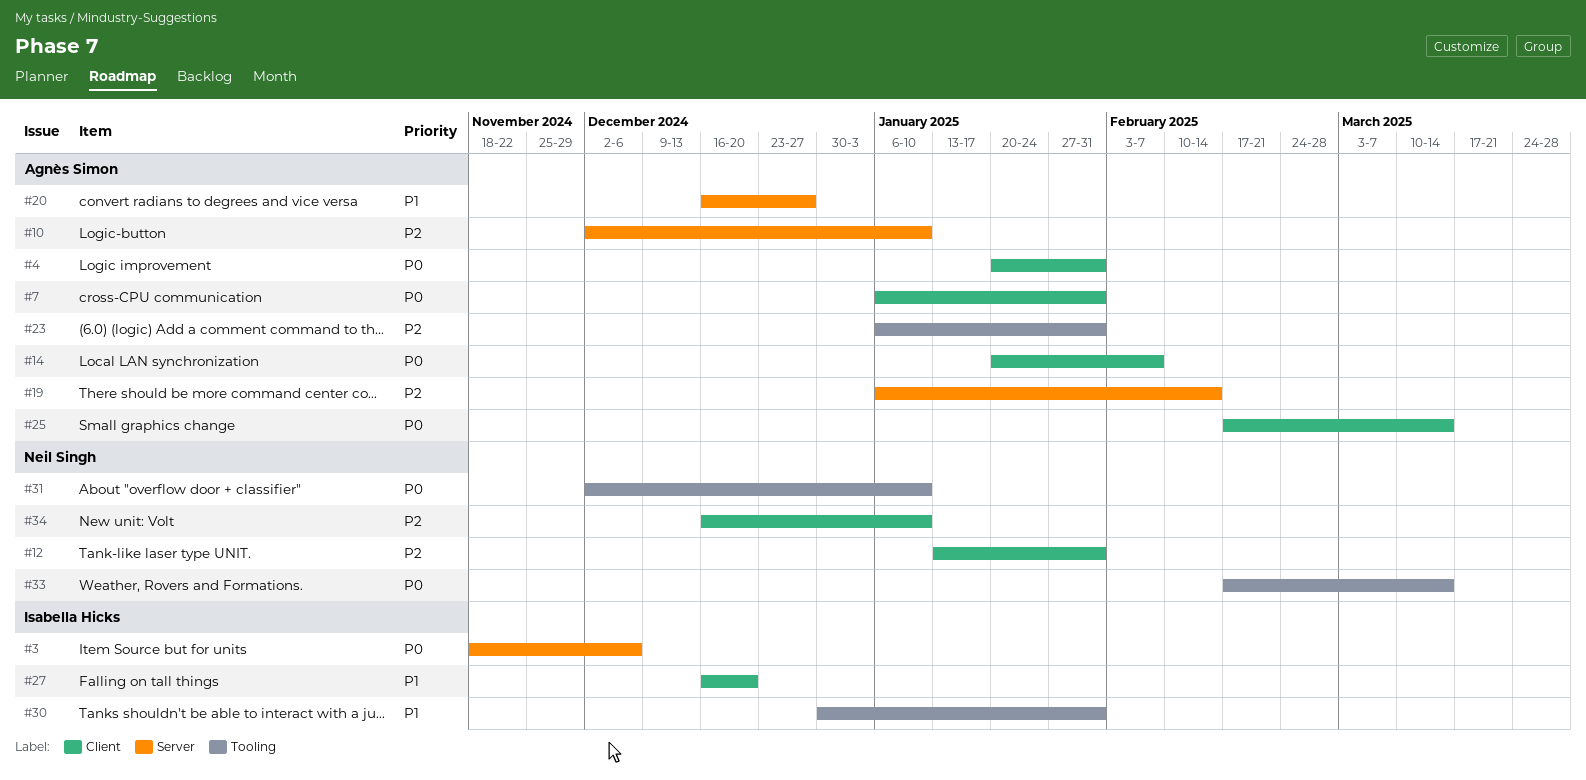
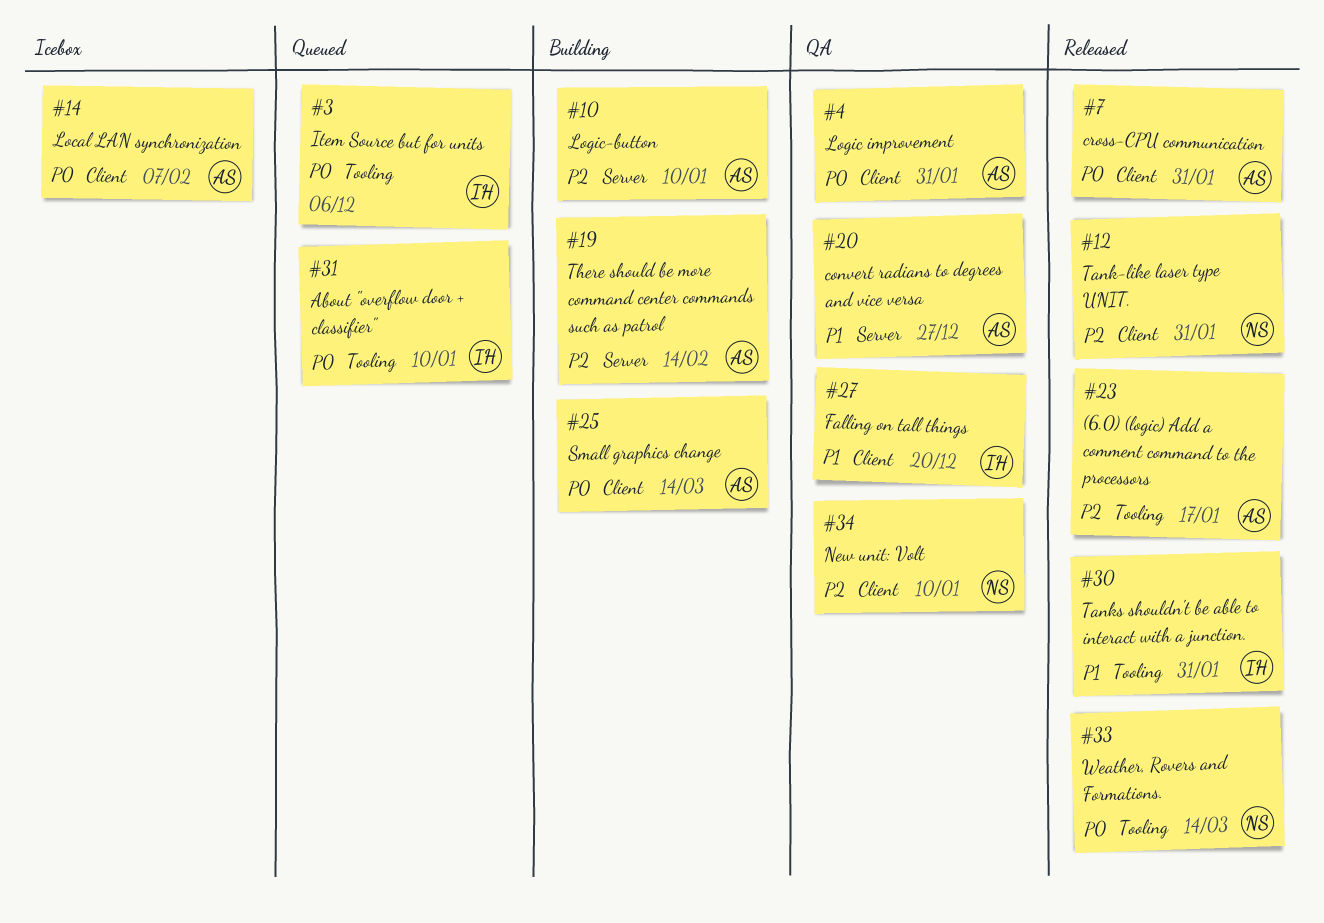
#3, label: Server -> Tooling
#23, due: Jan 31 -> Jan 17
#31, owner: Neil Singh -> Isabella Hicks

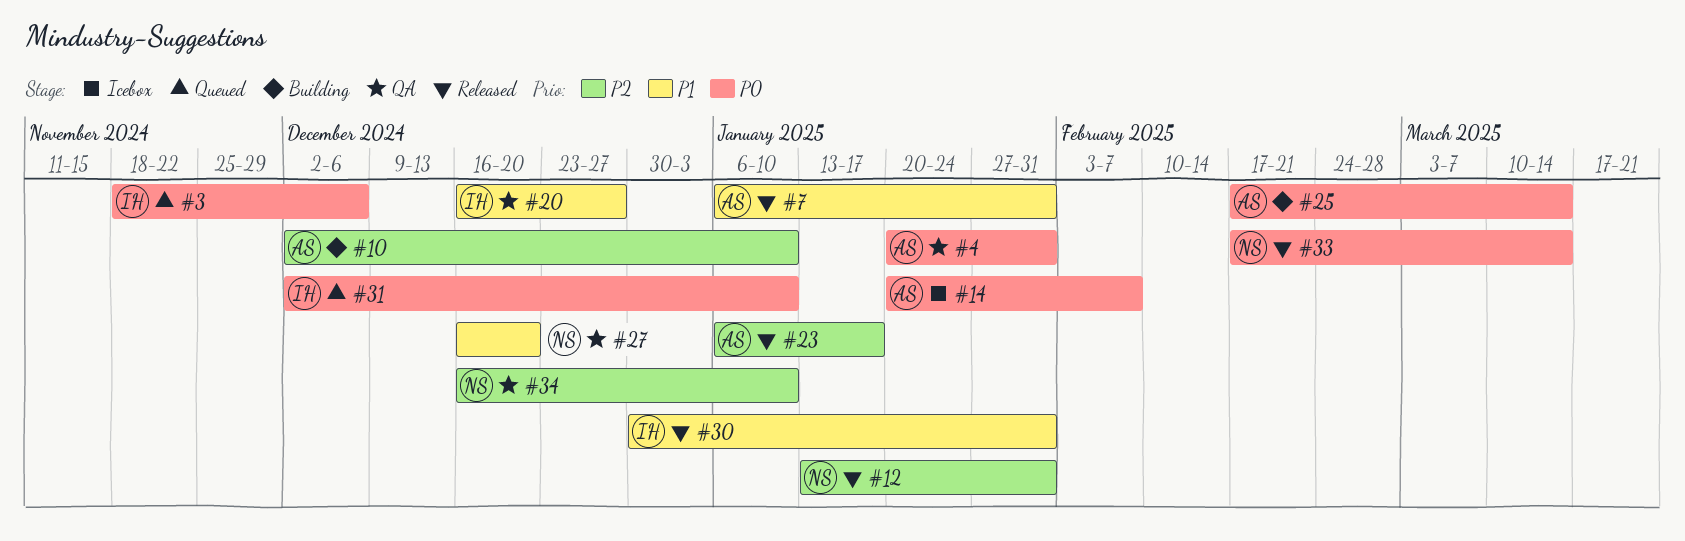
#7, priority: P0 -> P1
#19: present -> none
#20, owner: AS -> IH
#27, owner: IH -> NS

